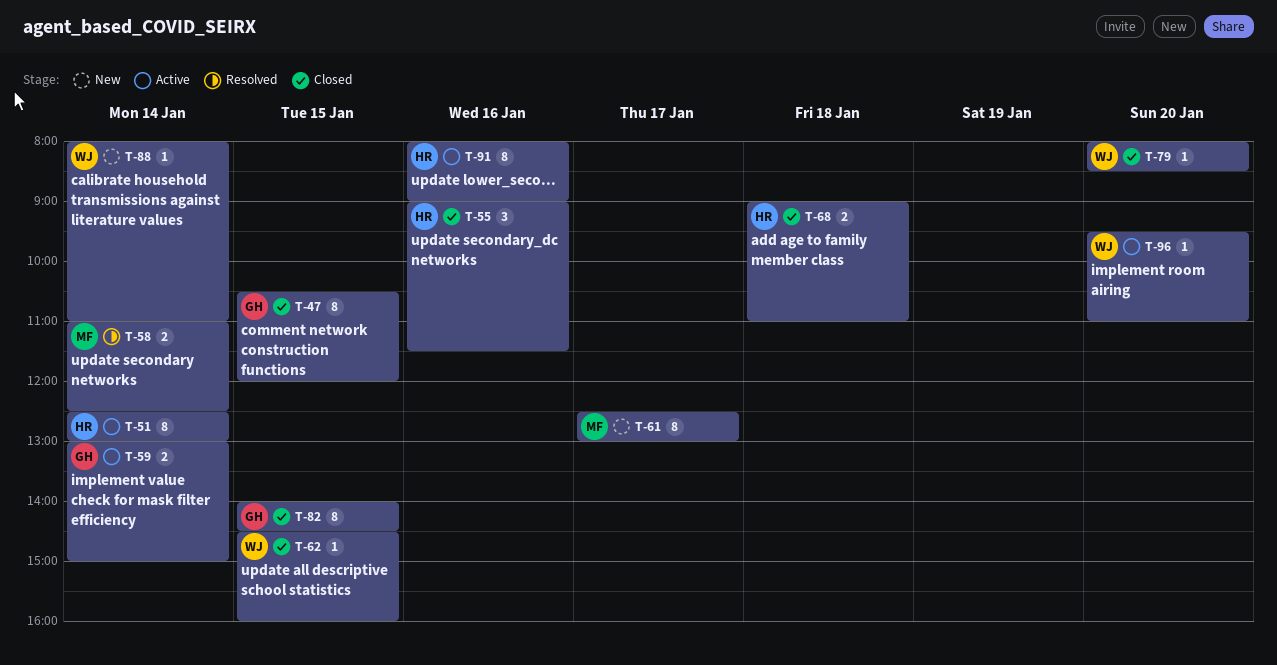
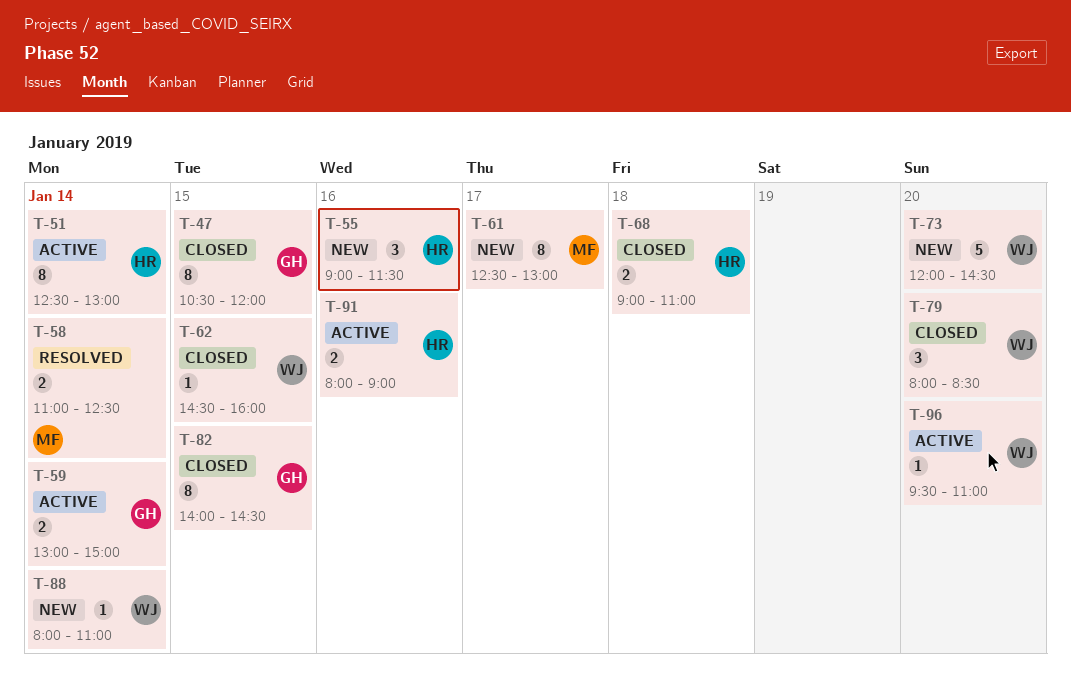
T-55, status: Closed -> New
T-73: none -> present
T-79, estimate: 1 -> 3
T-91, estimate: 8 -> 2

